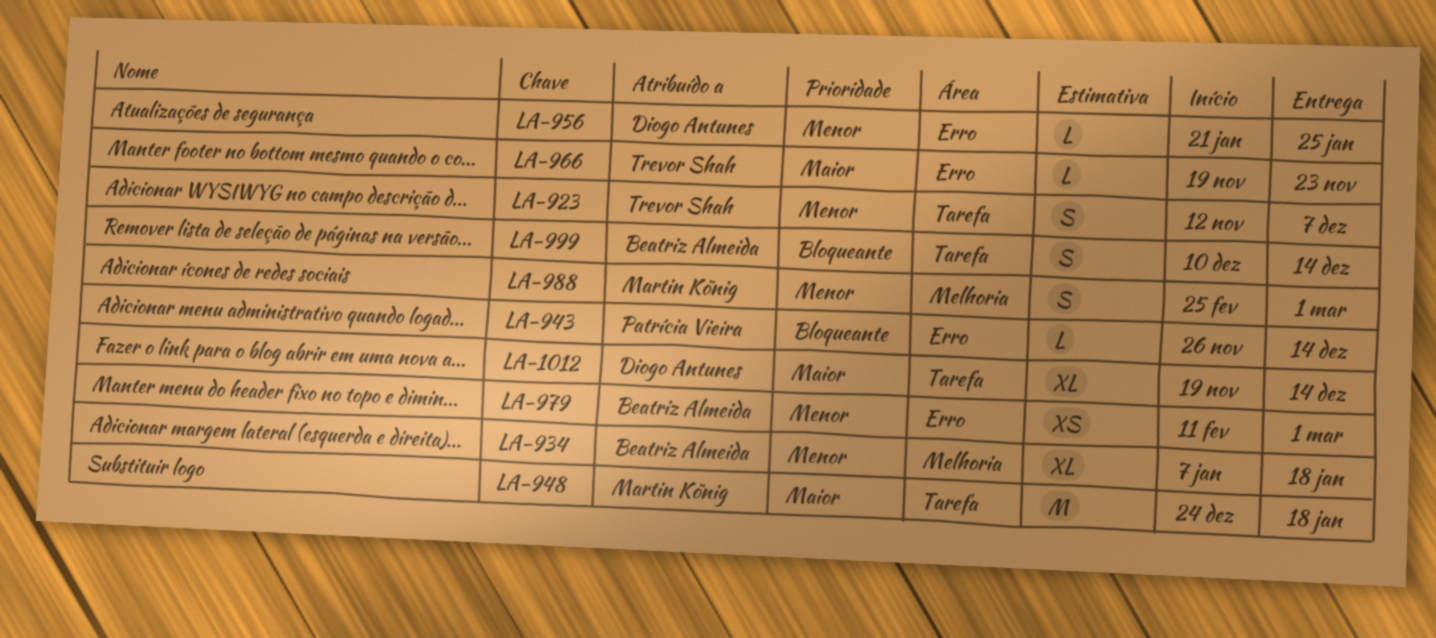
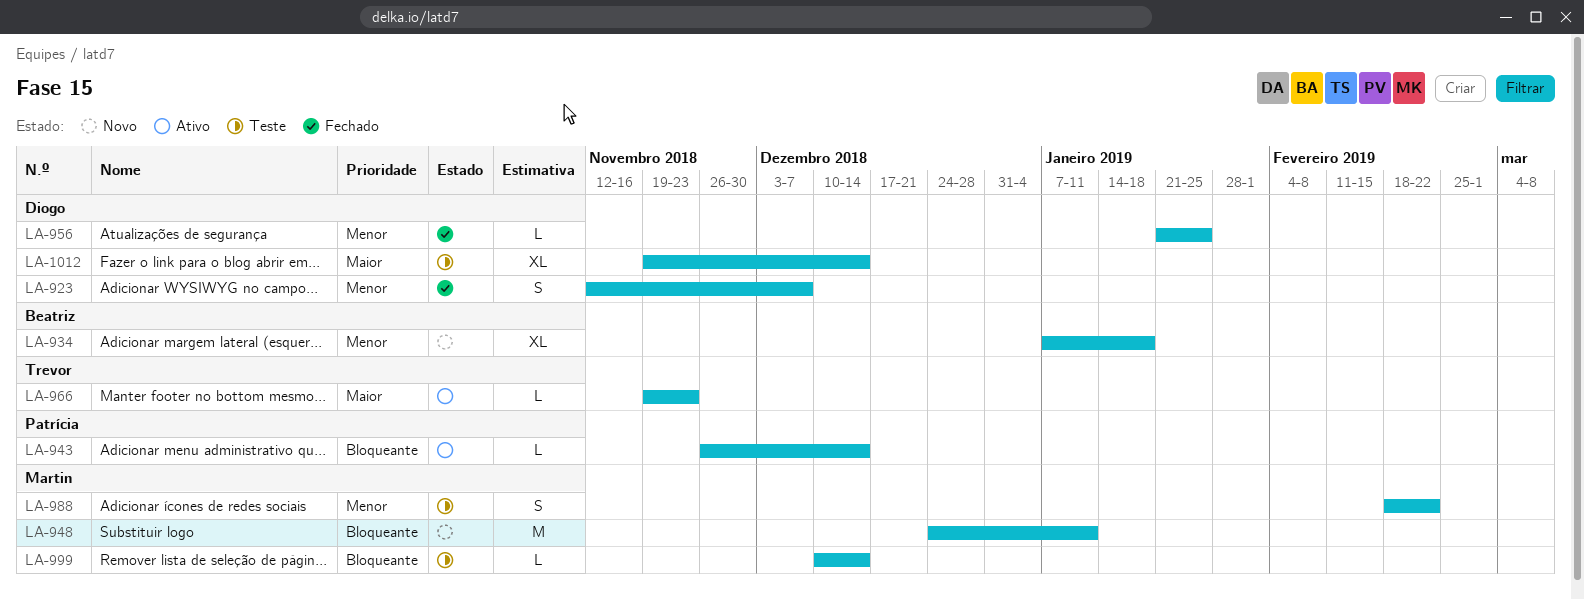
LA-923, owner: Trevor Shah -> Diogo Antunes
LA-948, priority: Maior -> Bloqueante
LA-948, due: Jan 18 -> Jan 11
LA-979: present -> none
LA-988, start: Feb 25 -> Feb 18
LA-988, due: Mar 1 -> Feb 22
LA-999, owner: Beatriz Almeida -> Martin König
LA-999, estimate: S -> L

